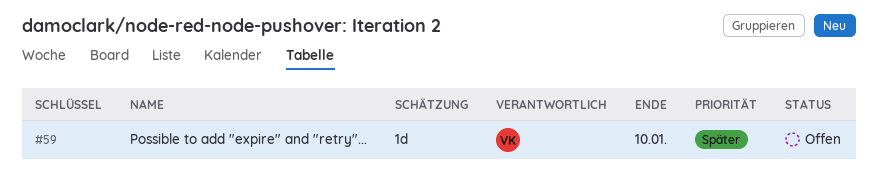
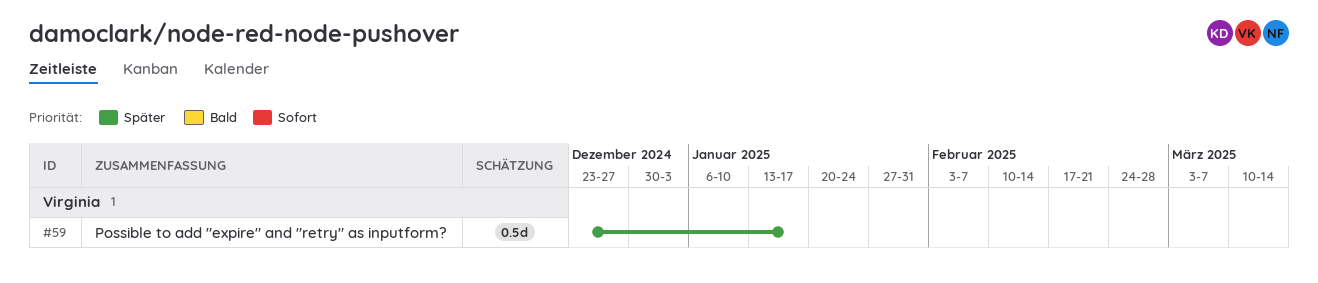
#59, estimate: 1d -> 0.5d
#59, due: Jan 10 -> Jan 17

